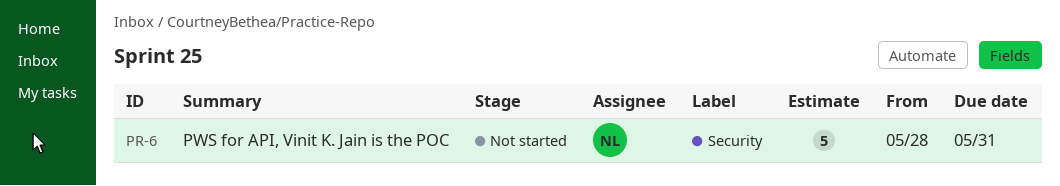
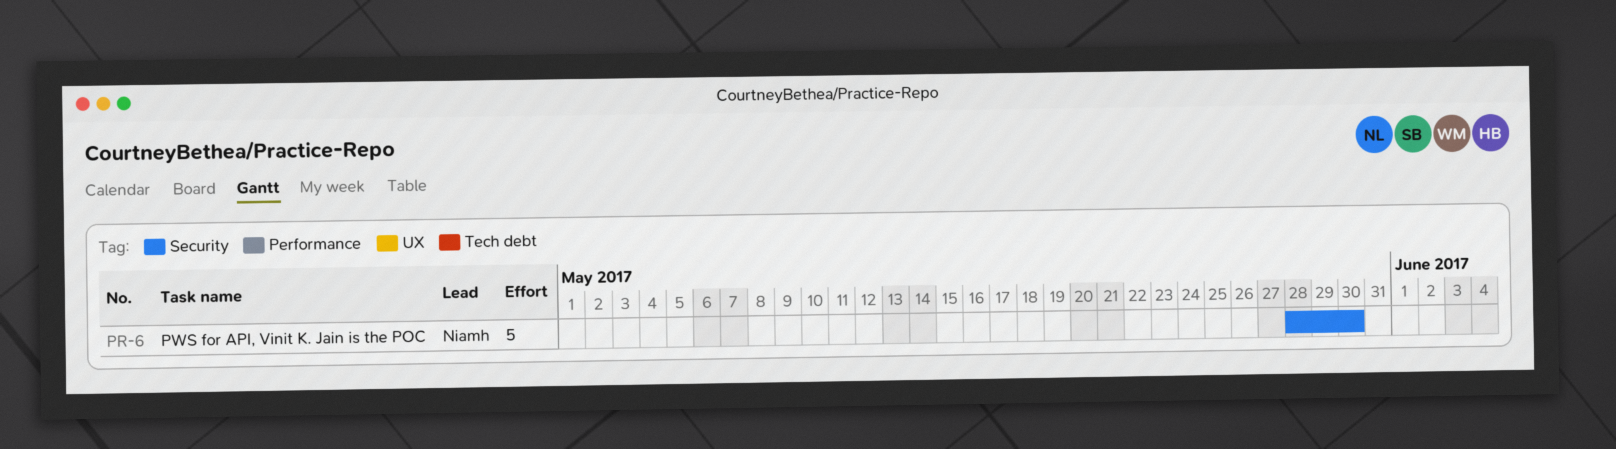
PR-6, due: May 31 -> May 30

